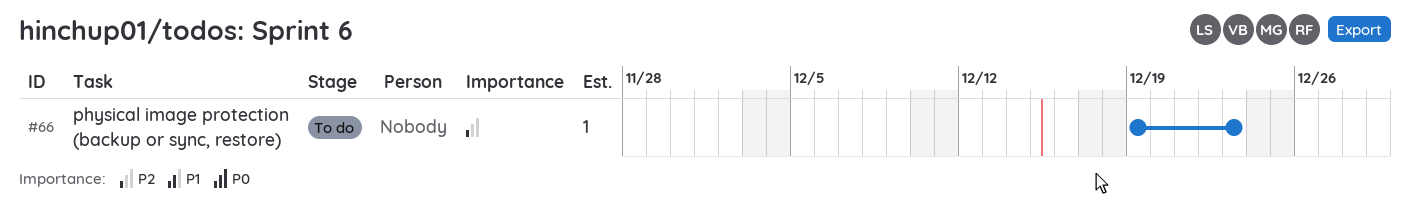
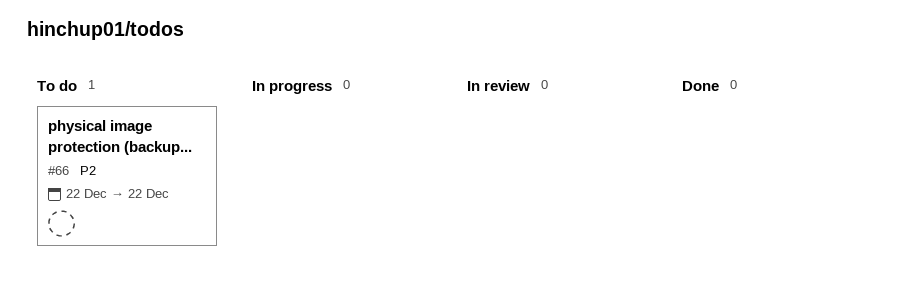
#66, start: Dec 19 -> Dec 22
#66, due: Dec 23 -> Dec 22

